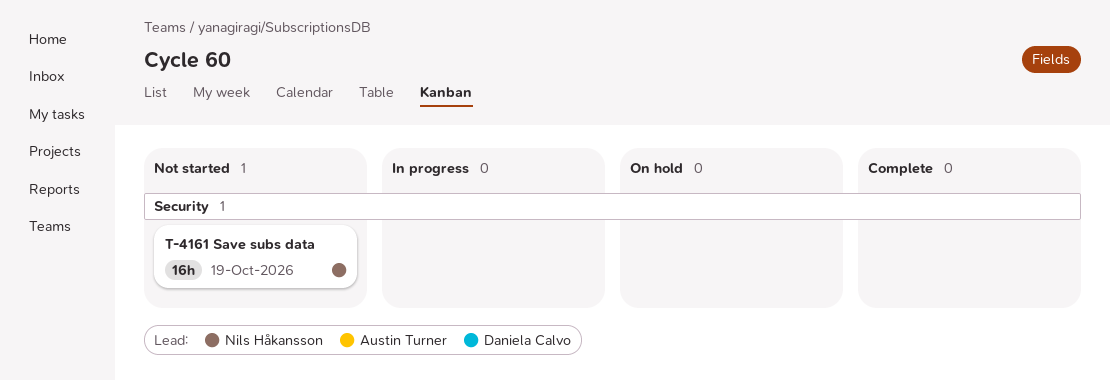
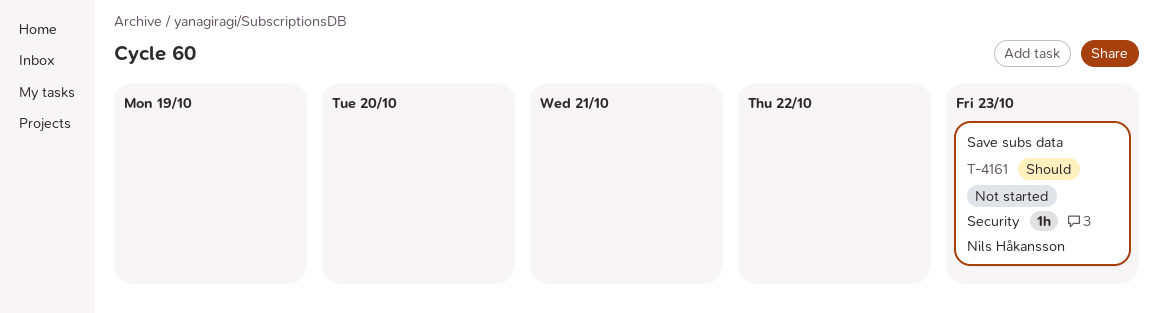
T-4161, estimate: 16h -> 1h
T-4161, due: Oct 19 -> Oct 23

